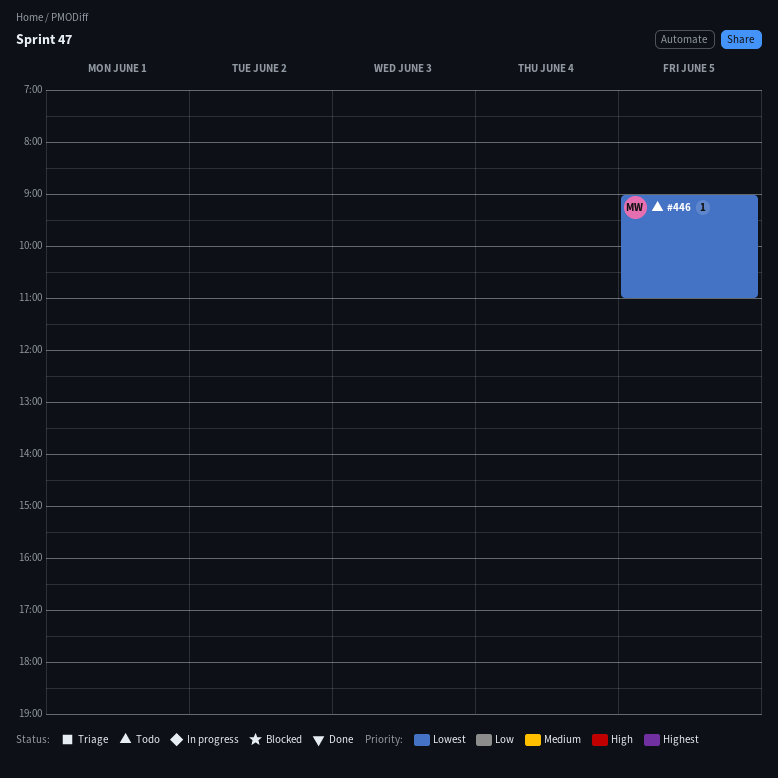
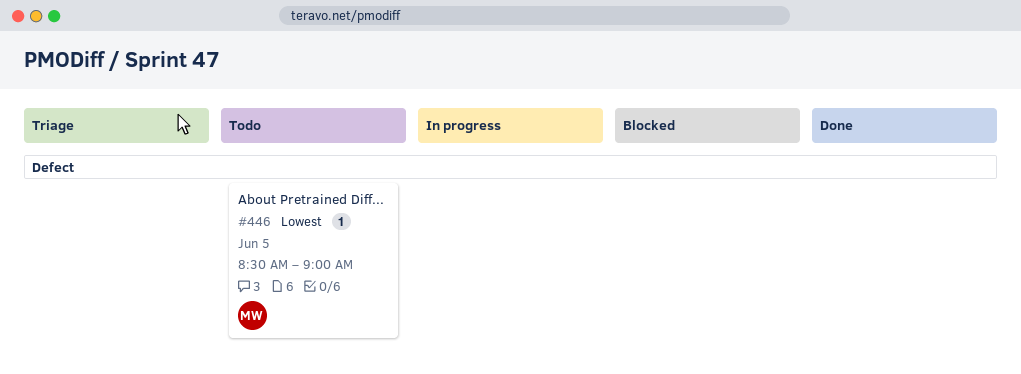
#446, begins: 09:00 -> 08:30
#446, ends: 11:00 -> 09:00

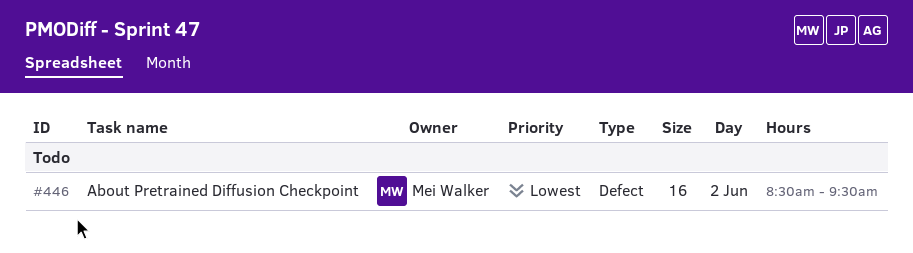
#446, estimate: 1 -> 16
#446, day: Jun 5 -> Jun 2
#446, ends: 09:00 -> 09:30

